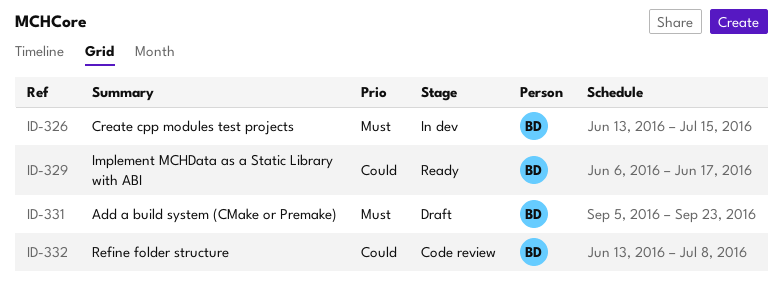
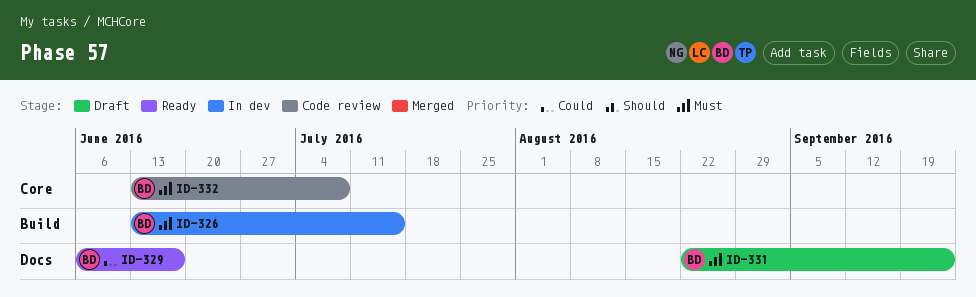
ID-331, start: Sep 5 -> Aug 22
ID-332, priority: Could -> Must

